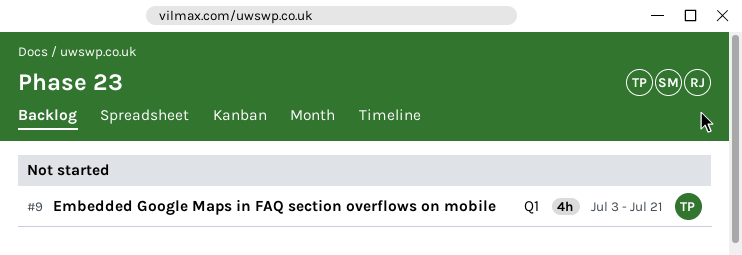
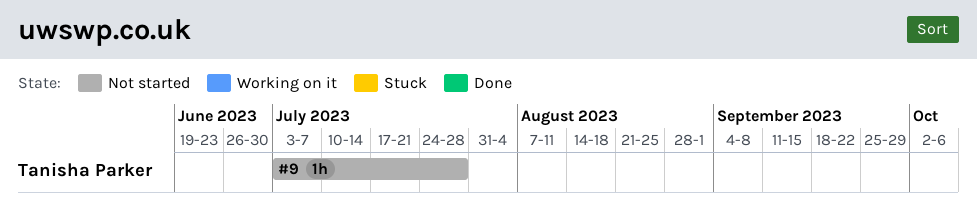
#9, estimate: 4h -> 1h
#9, due: Jul 21 -> Jul 28

